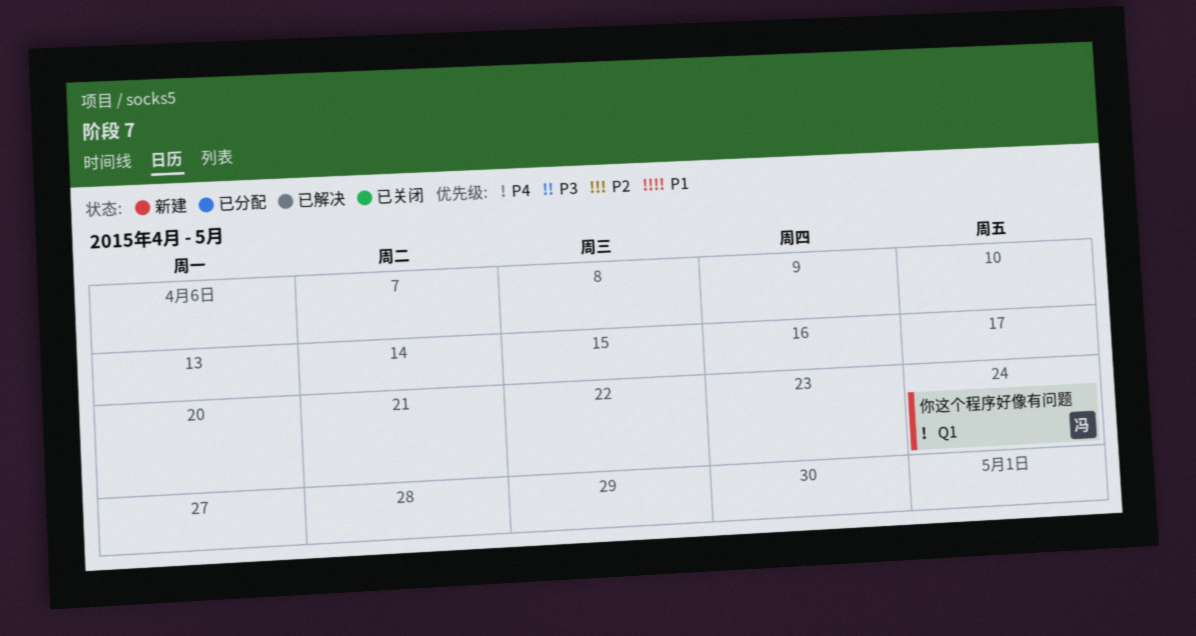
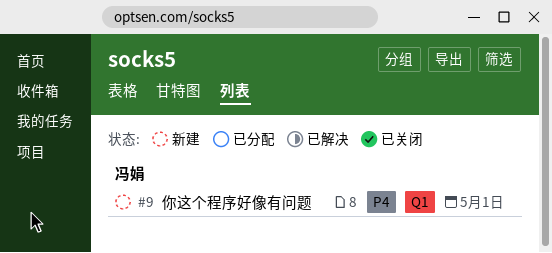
你这个程序好像有问题, due: Apr 24 -> May 1

